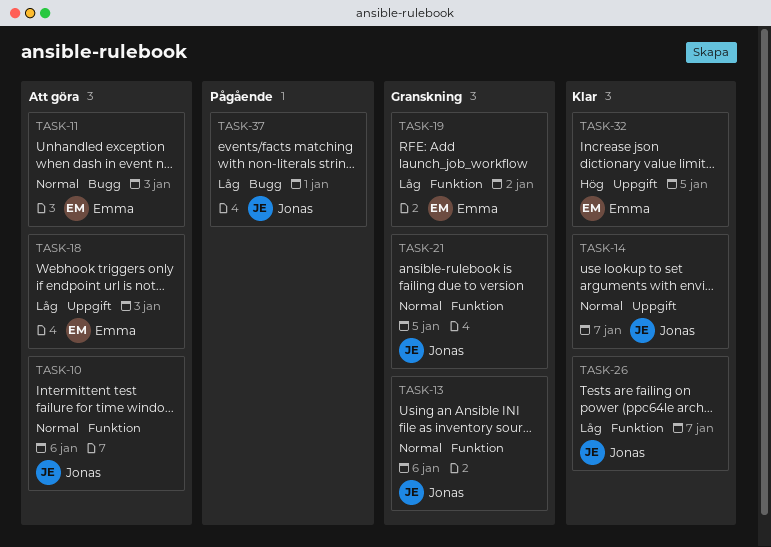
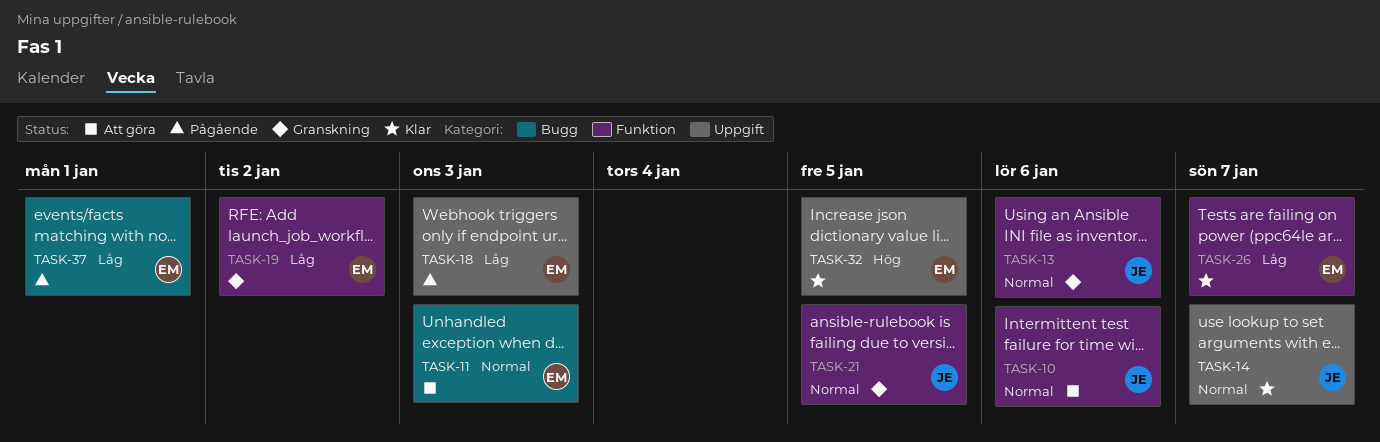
TASK-18, status: Att göra -> Pågående
TASK-26, owner: Jonas -> Emma
TASK-37, owner: Jonas -> Emma

